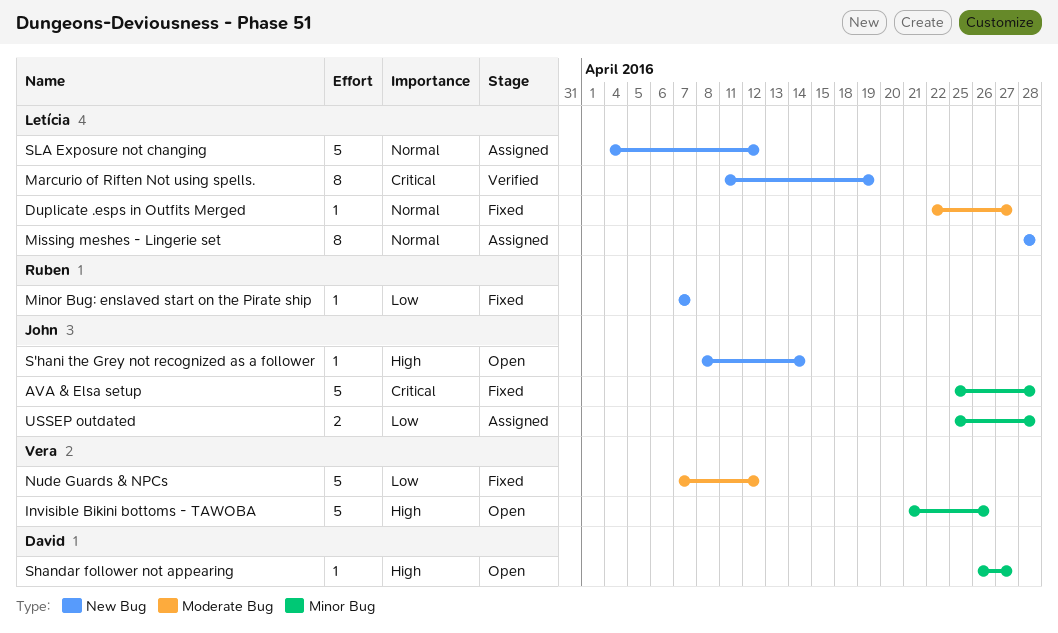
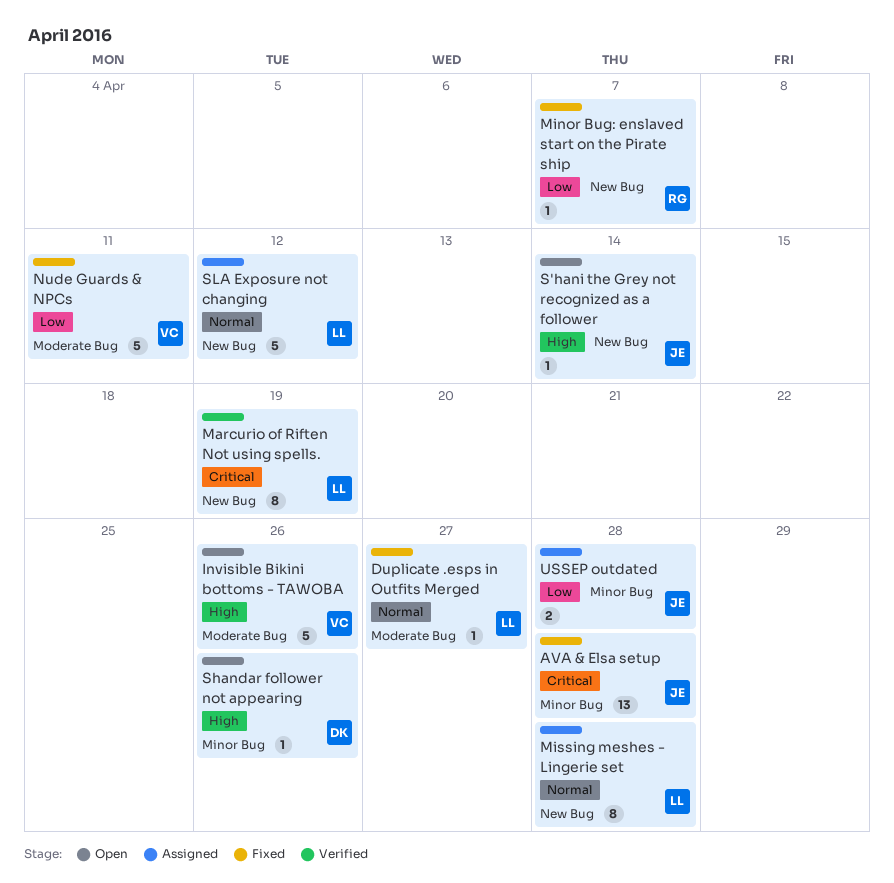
AVA & Elsa setup, estimate: 5 -> 13
Invisible Bikini bottoms - TAWOBA, label: Minor Bug -> Moderate Bug
Nude Guards & NPCs, due: Apr 12 -> Apr 11
Shandar follower not appearing, due: Apr 27 -> Apr 26

